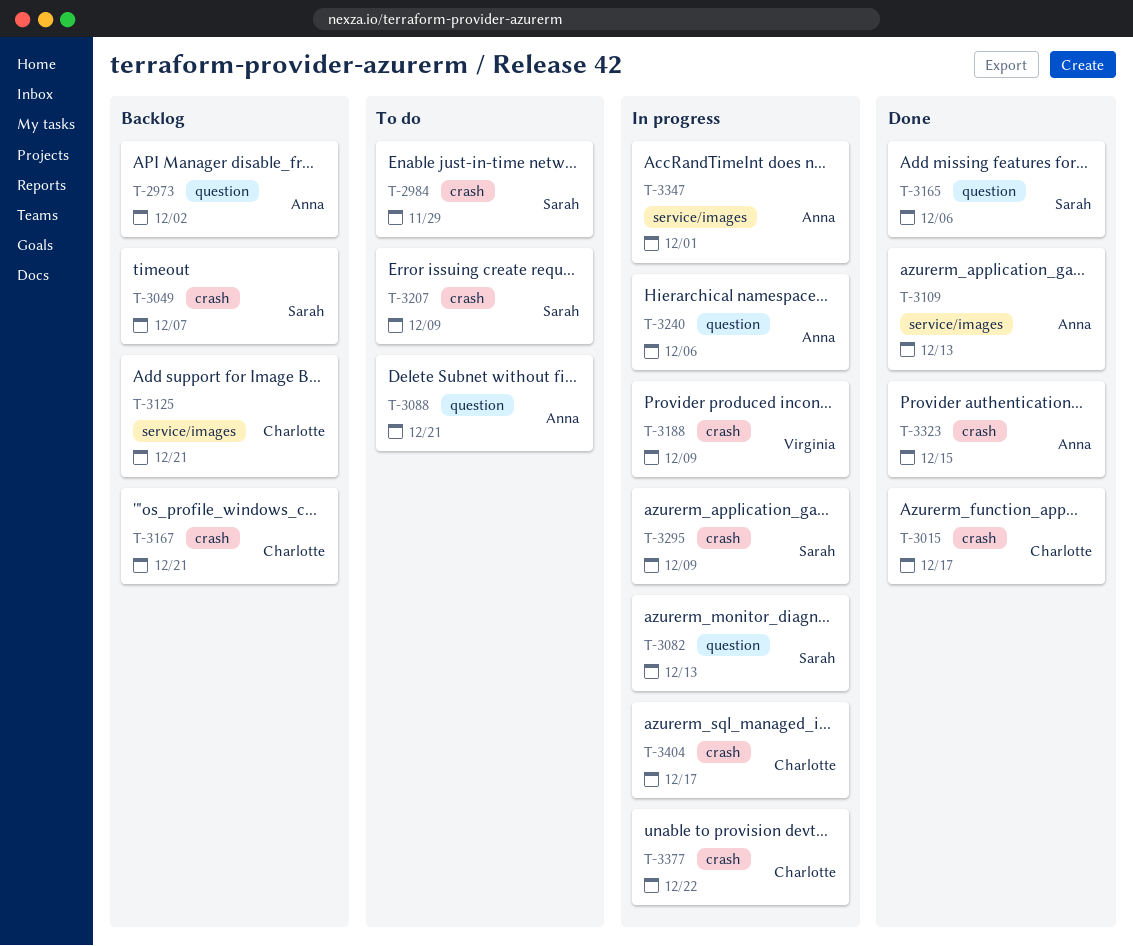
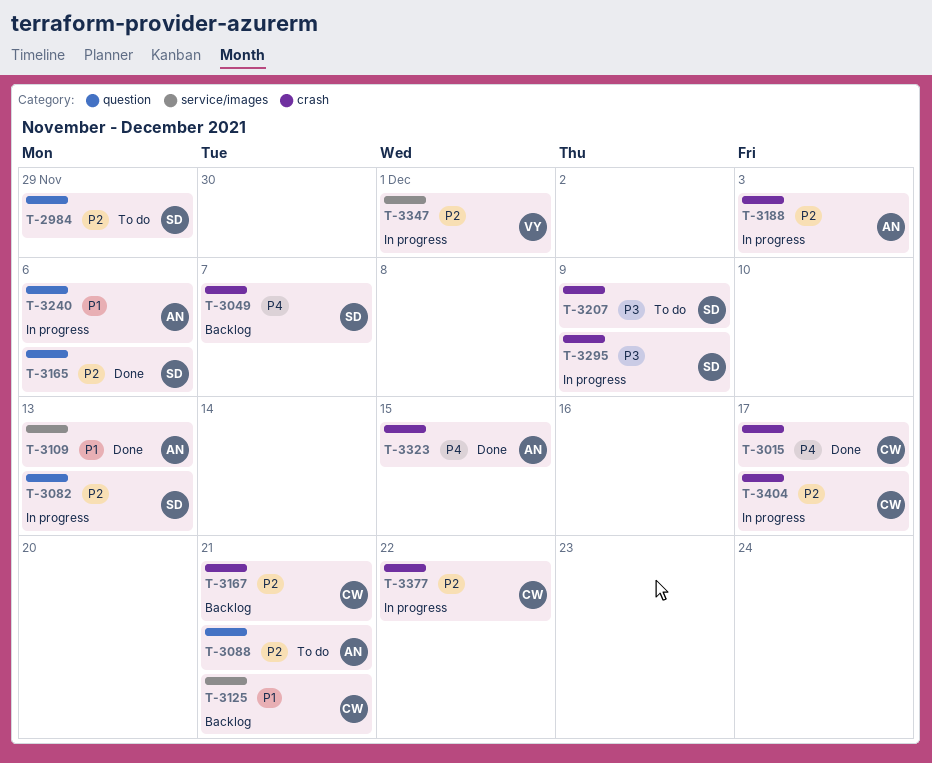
T-2973: present -> none
T-2984, label: crash -> question
T-3188, owner: Virginia -> Anna
T-3188, due: Dec 9 -> Dec 3
T-3347, owner: Anna -> Virginia

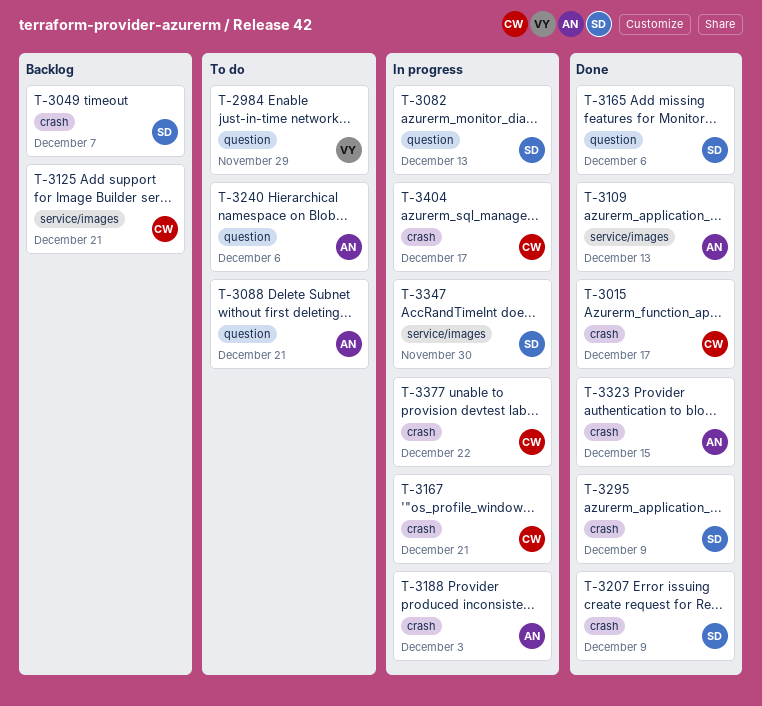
T-2984, owner: SD -> VY
T-3167, status: Backlog -> In progress
T-3207, status: To do -> Done
T-3240, status: In progress -> To do
T-3295, status: In progress -> Done
T-3347, owner: VY -> SD
T-3347, due: Dec 1 -> Nov 30

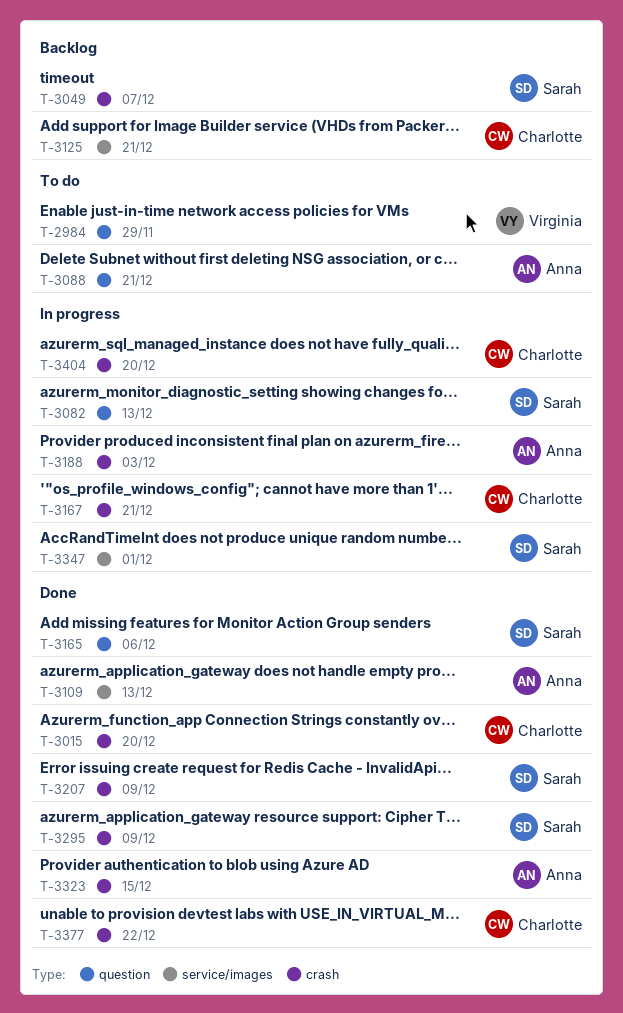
T-3015, due: Dec 17 -> Dec 20
T-3240: present -> none
T-3347, due: Nov 30 -> Dec 1
T-3377, status: In progress -> Done
T-3404, due: Dec 17 -> Dec 20

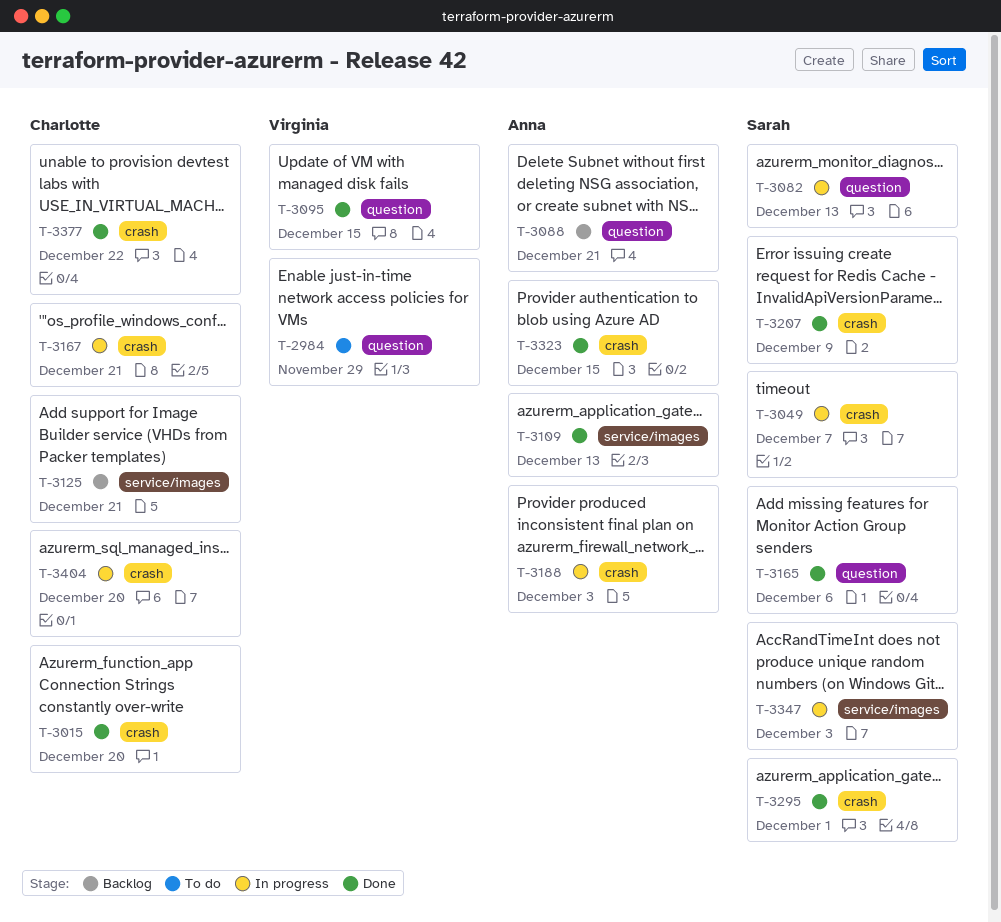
T-3049, status: Backlog -> In progress
T-3088, status: To do -> Backlog
T-3095: none -> present
T-3295, due: Dec 9 -> Dec 1
T-3347, due: Dec 1 -> Dec 3

